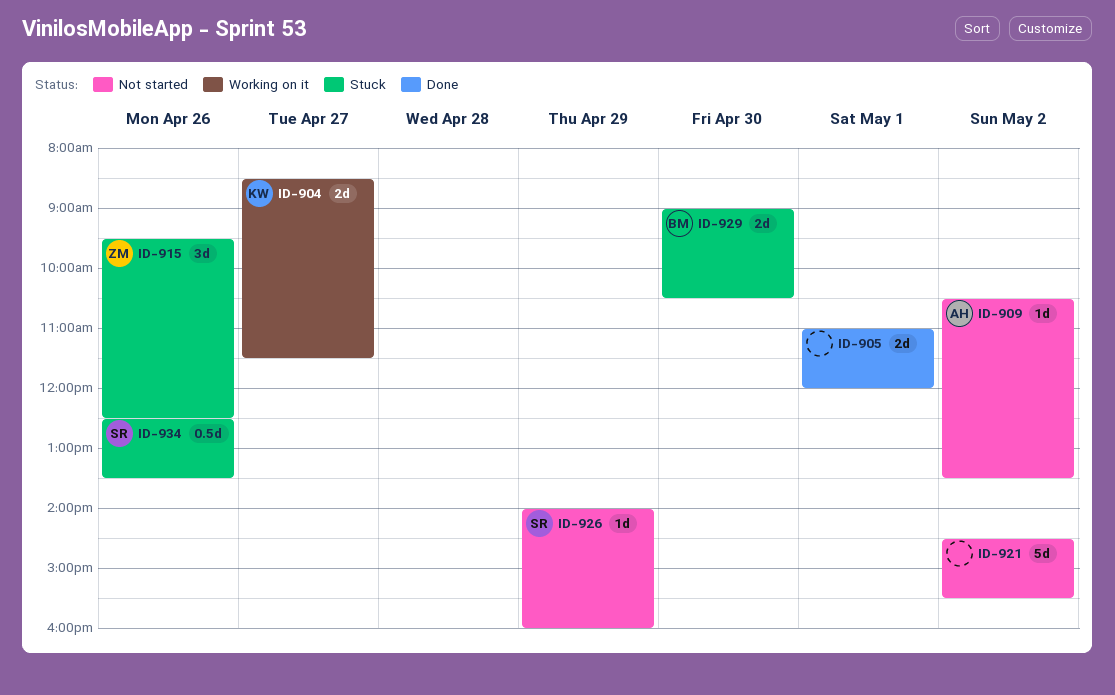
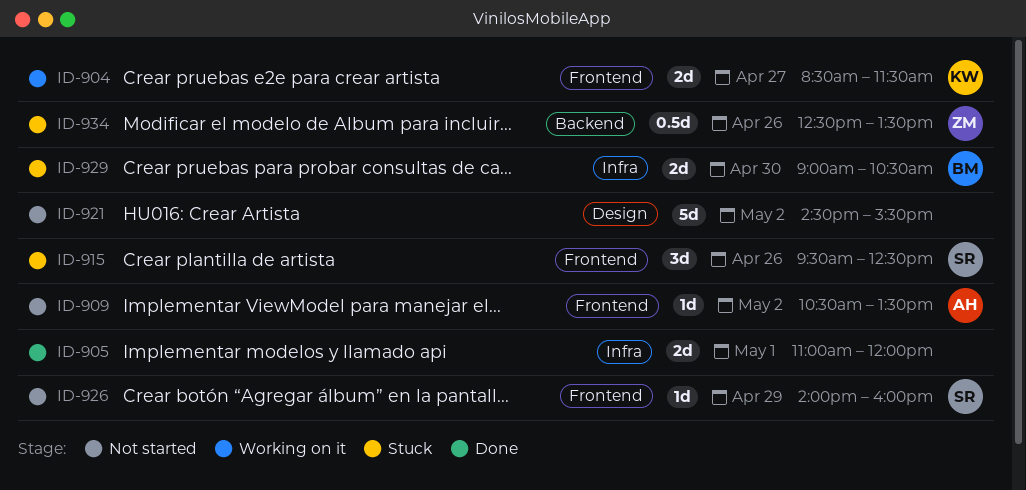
ID-915, owner: ZM -> SR
ID-934, owner: SR -> ZM

